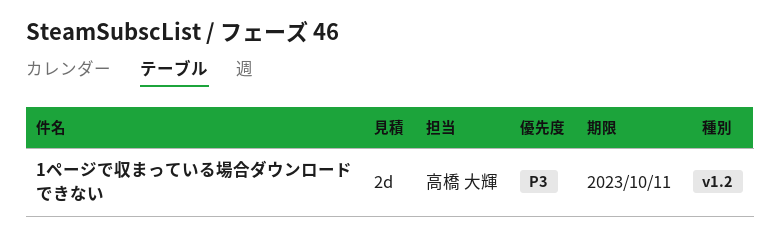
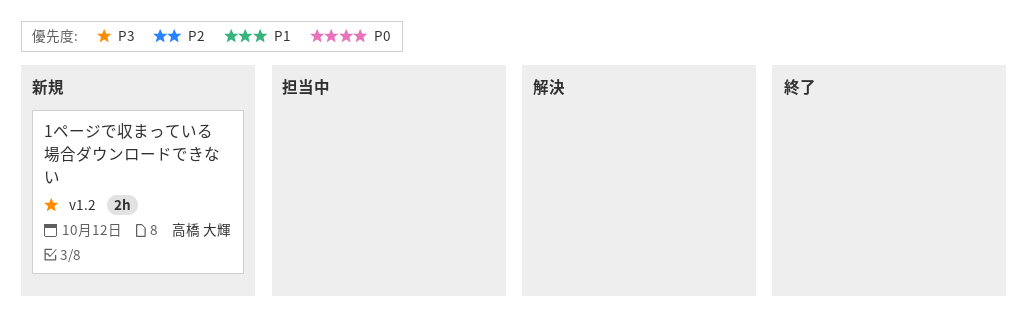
1ページで収まっている場合ダウンロードできない, estimate: 2d -> 2h
1ページで収まっている場合ダウンロードできない, due: Oct 11 -> Oct 12

